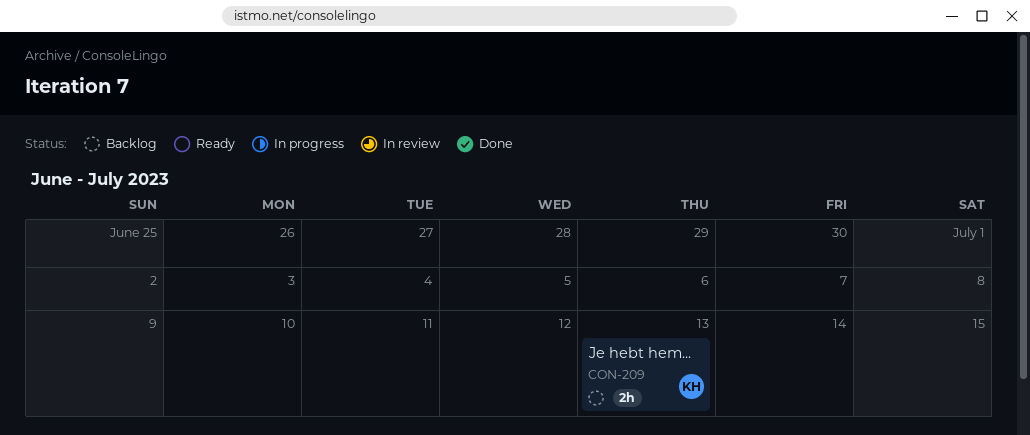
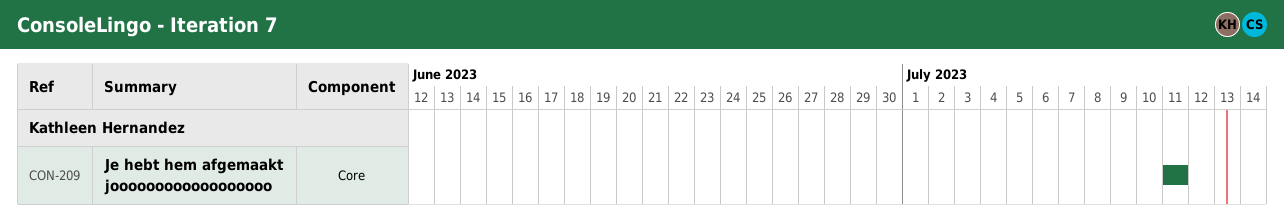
CON-209, due: Jul 13 -> Jul 11

